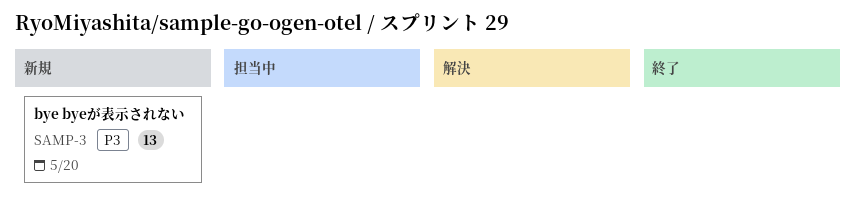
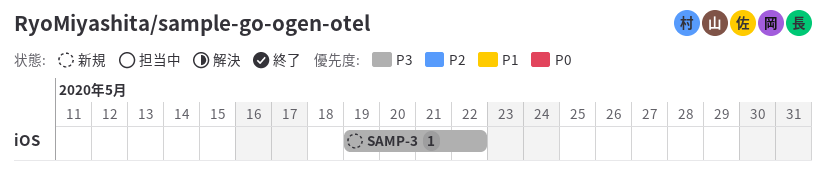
SAMP-3, estimate: 13 -> 1
SAMP-3, due: May 20 -> May 22

